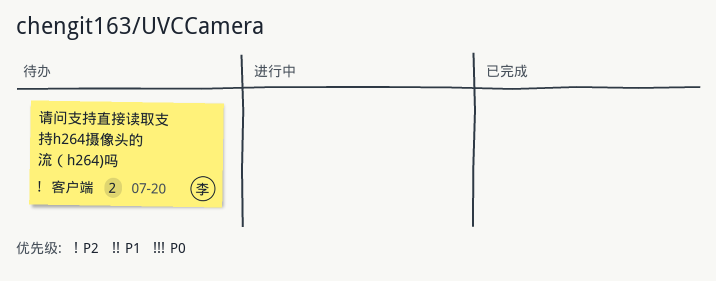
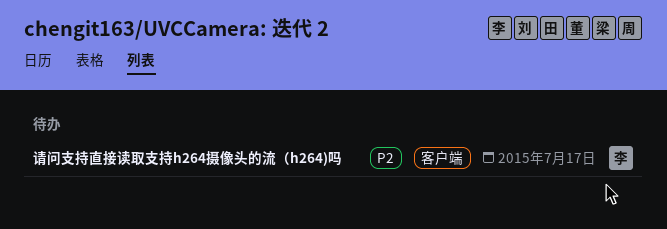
请问支持直接读取支持h264摄像头的流（h264)吗, due: Jul 20 -> Jul 17

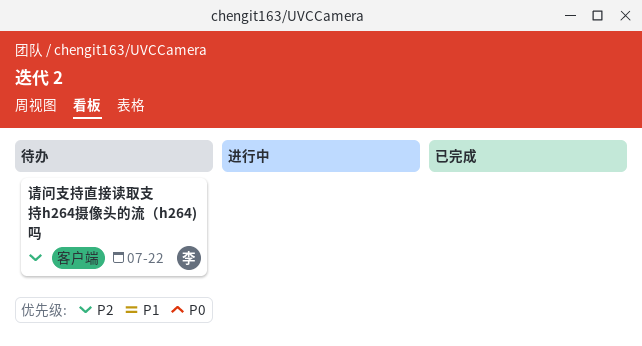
请问支持直接读取支持h264摄像头的流（h264)吗, due: Jul 17 -> Jul 22

